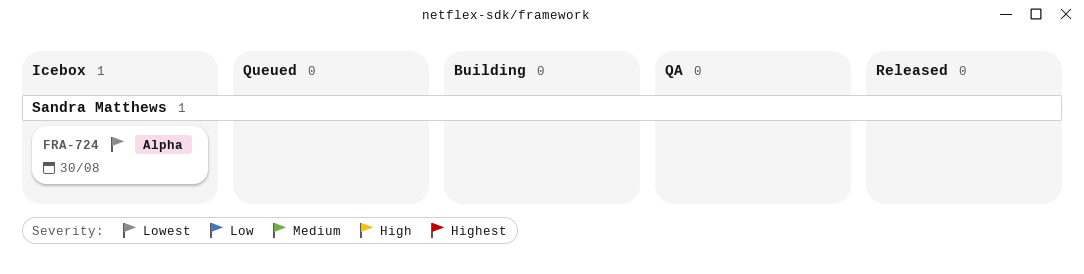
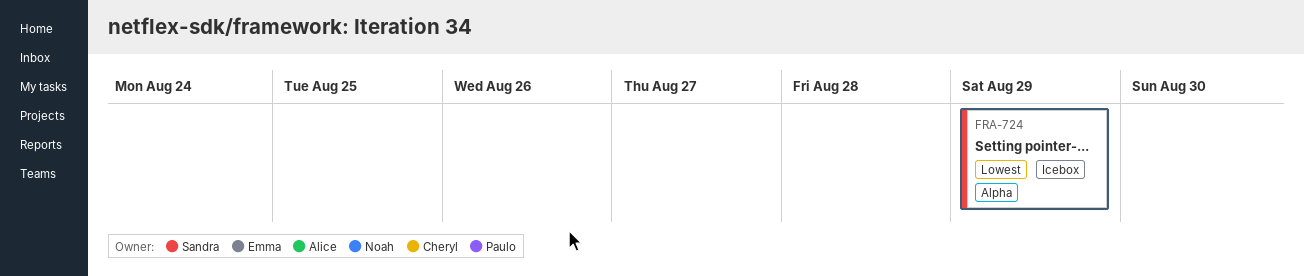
FRA-724, due: Aug 30 -> Aug 29

